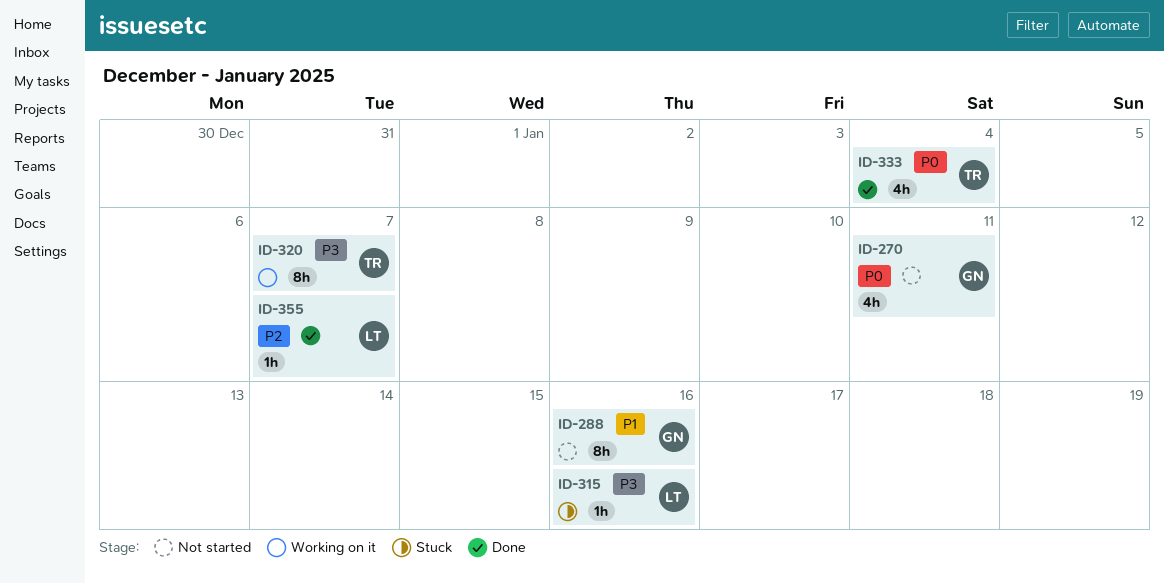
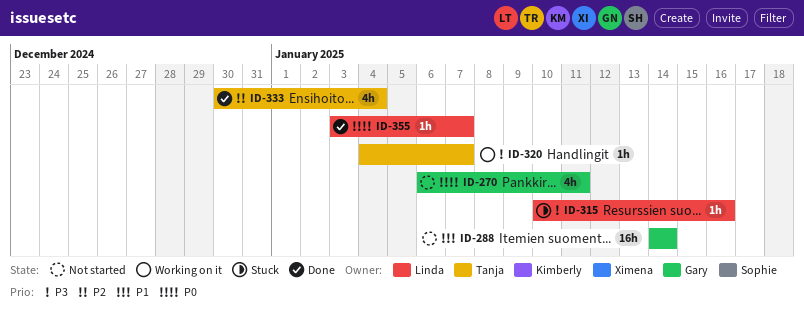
ID-288, estimate: 8h -> 16h
ID-288, due: Jan 16 -> Jan 14
ID-320, estimate: 8h -> 1h
ID-333, priority: P0 -> P2
ID-355, priority: P2 -> P0

